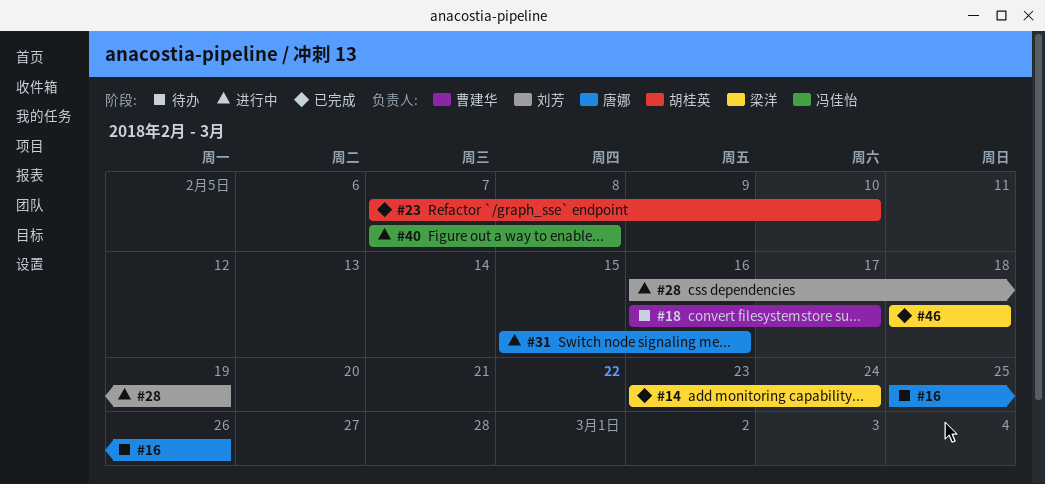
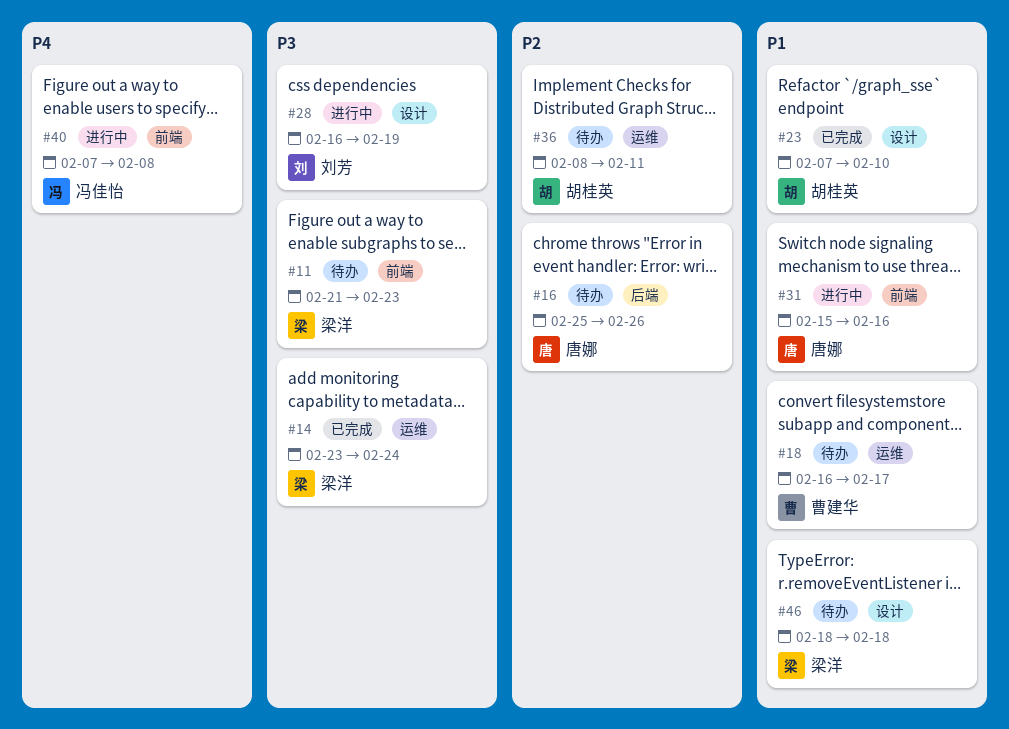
#11: none -> present
#36: none -> present
#46, status: 已完成 -> 待办

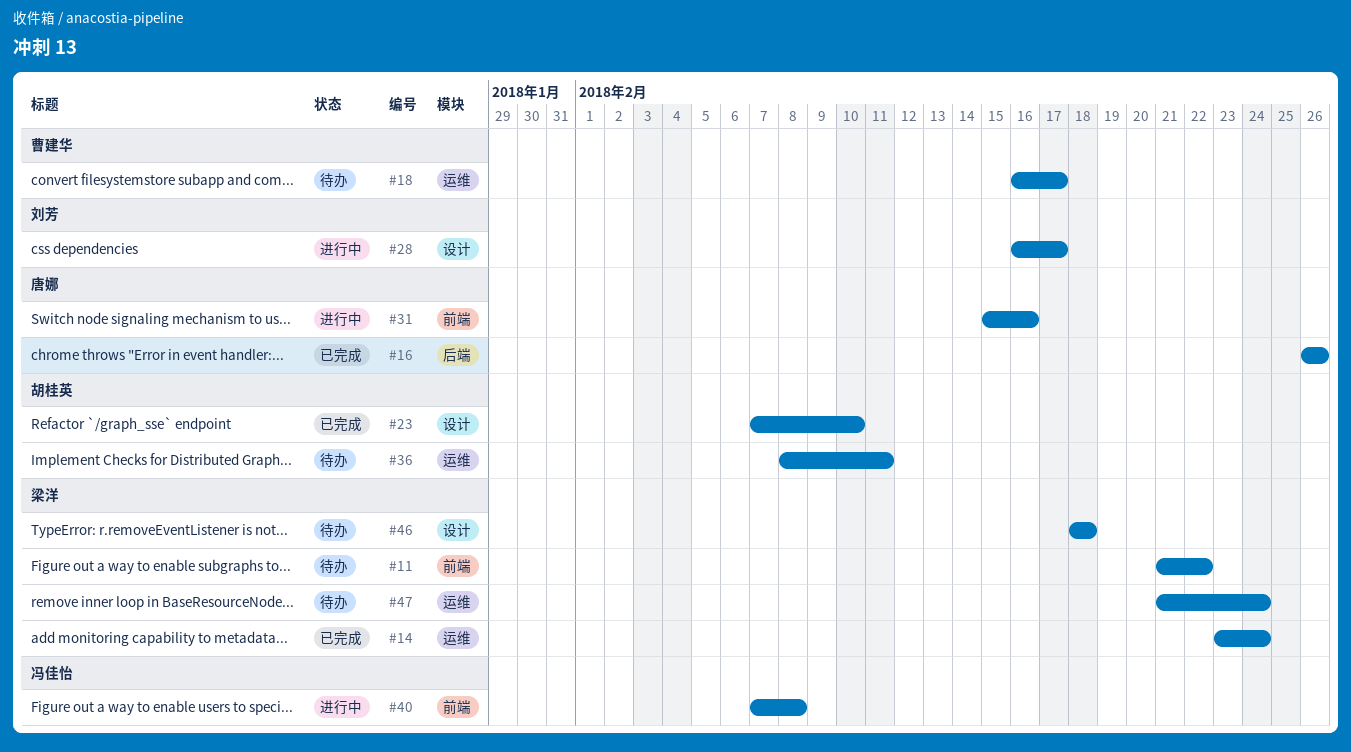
#11, due: Feb 23 -> Feb 22
#16, status: 待办 -> 已完成
#16, start: Feb 25 -> Feb 26
#28, due: Feb 19 -> Feb 17
#47: none -> present

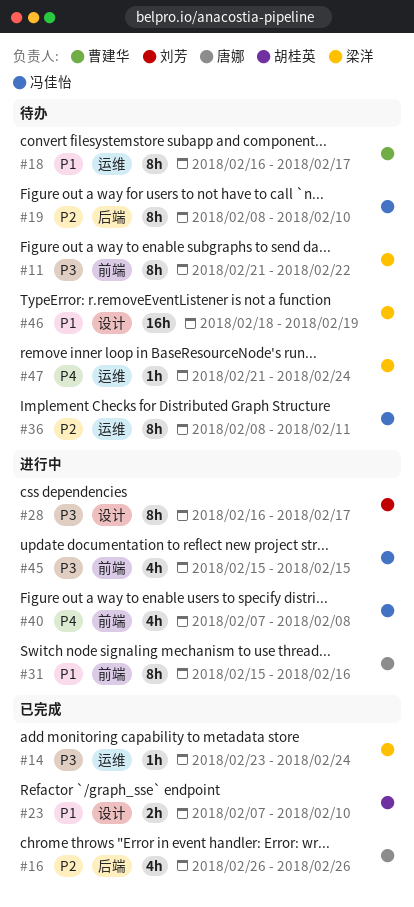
#19: none -> present
#36, owner: 胡桂英 -> 冯佳怡
#45: none -> present
#46, due: Feb 18 -> Feb 19

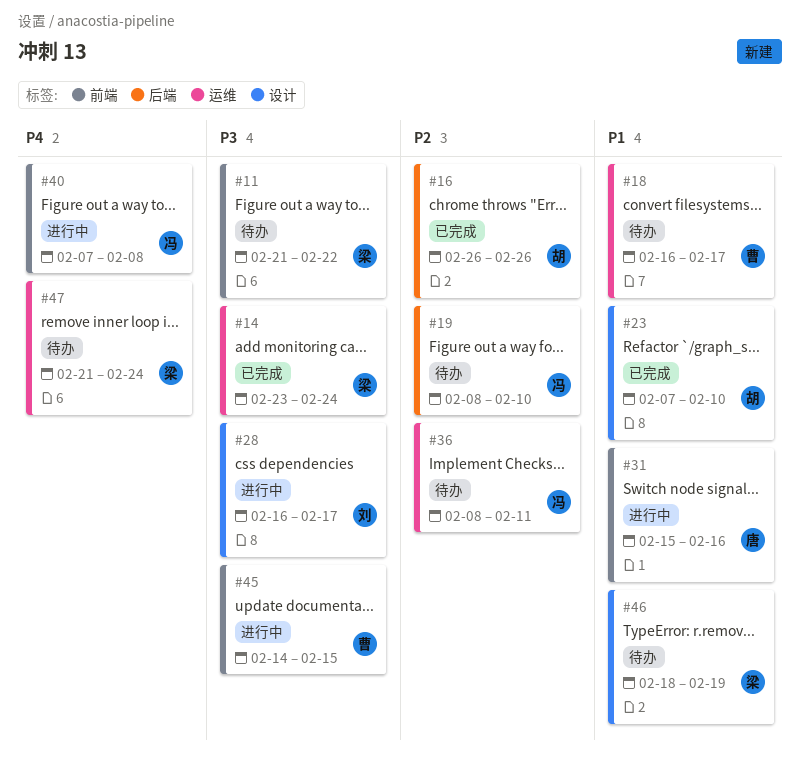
#16, owner: 唐娜 -> 胡桂英
#45, owner: 冯佳怡 -> 曹建华
#45, start: Feb 15 -> Feb 14

